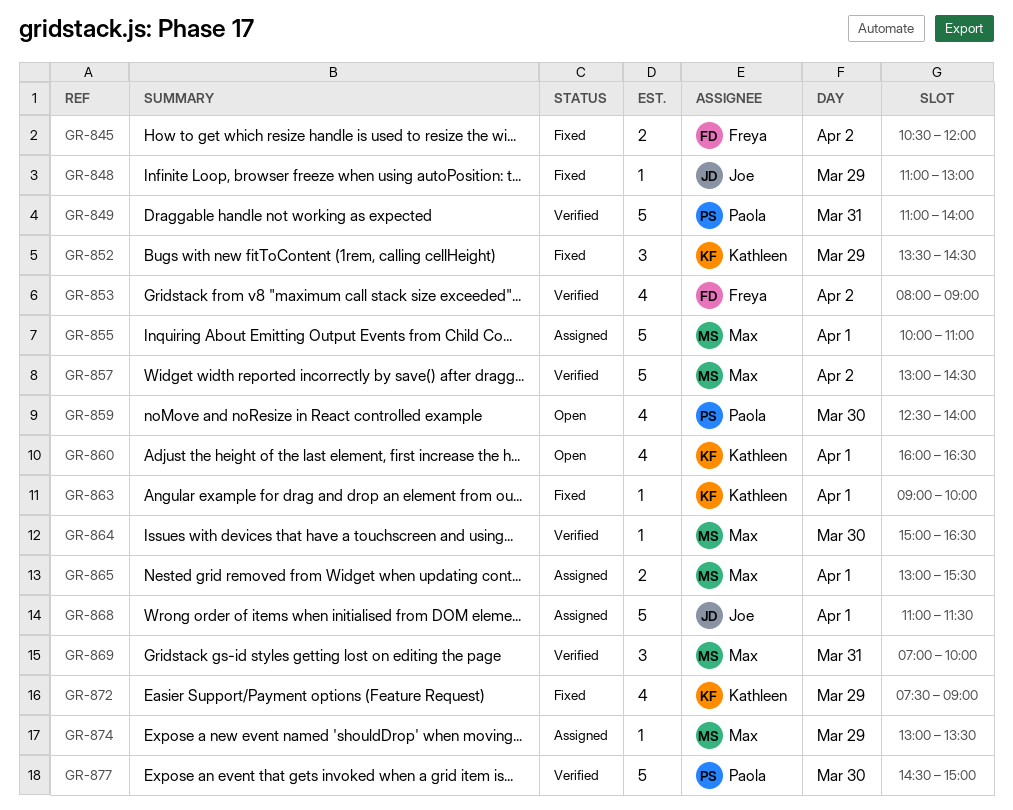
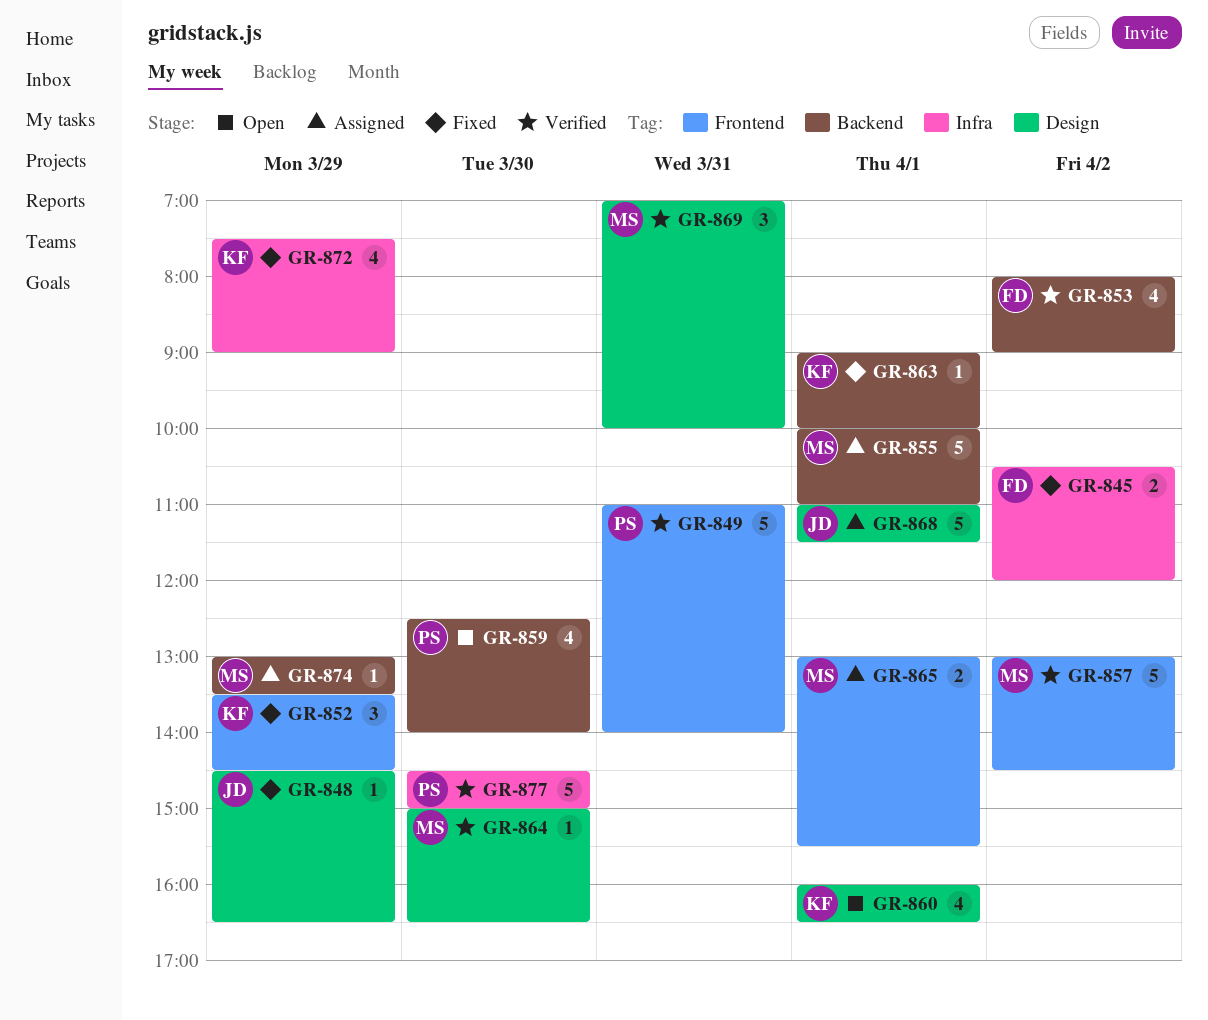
GR-848, begins: 11:00 -> 14:30
GR-848, ends: 13:00 -> 16:30

